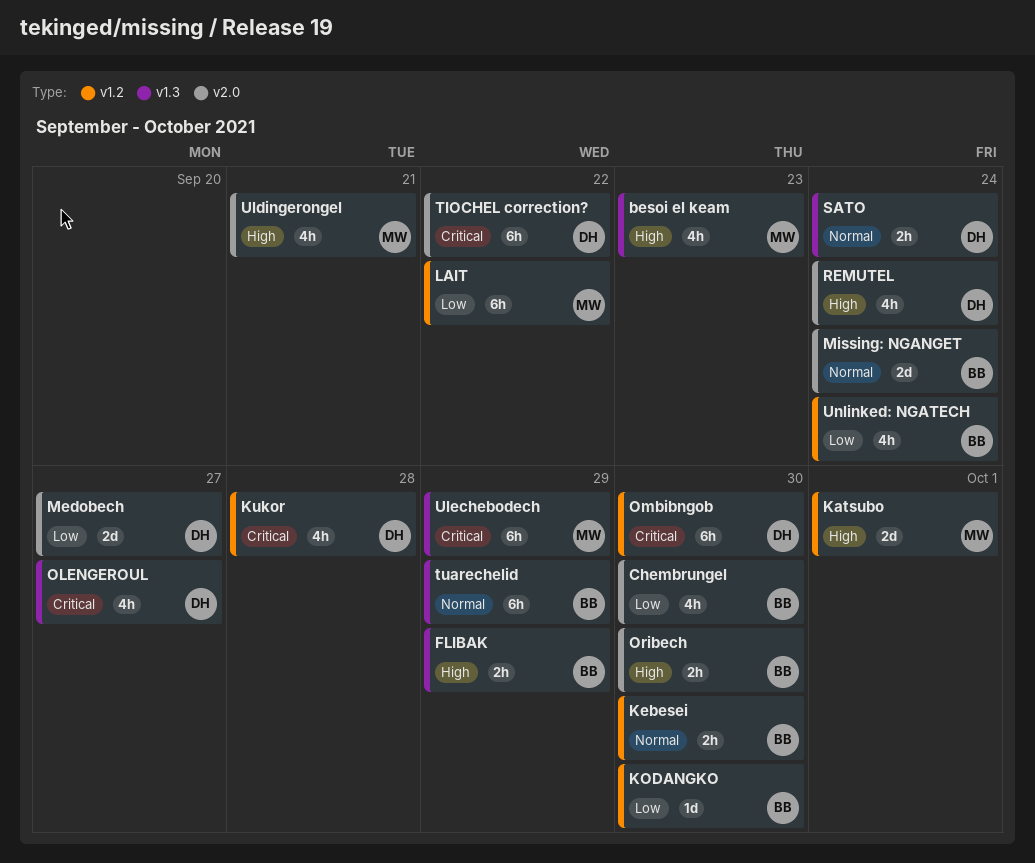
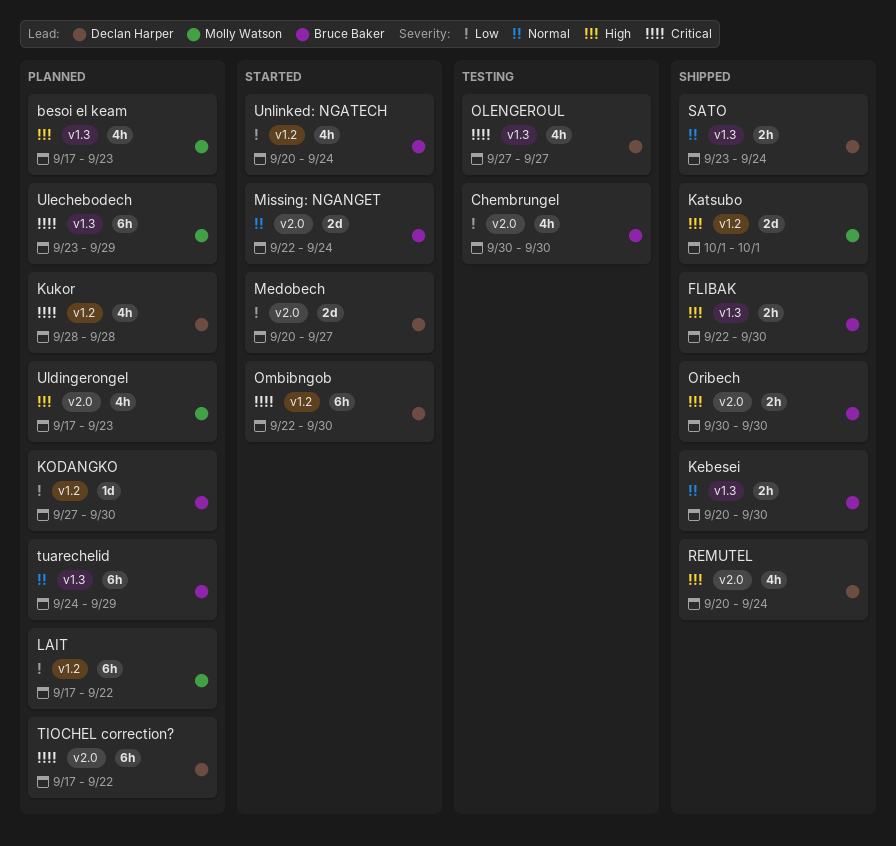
FLIBAK, due: Sep 29 -> Sep 30
Kebesei, label: v1.2 -> v1.3
Uldingerongel, due: Sep 21 -> Sep 23

